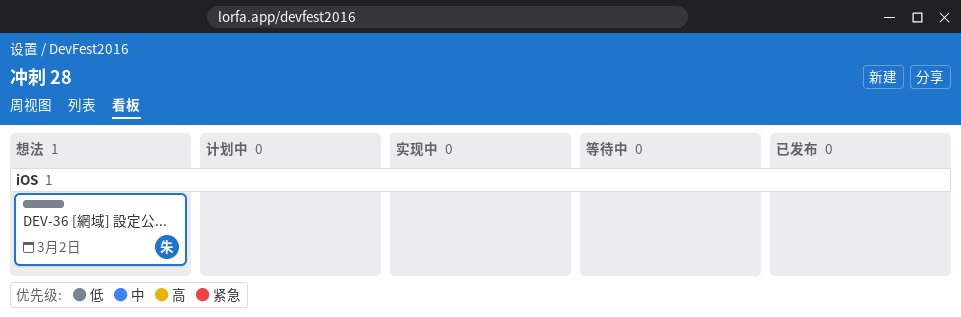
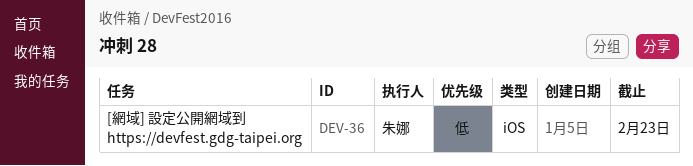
DEV-36, due: Mar 2 -> Feb 23

